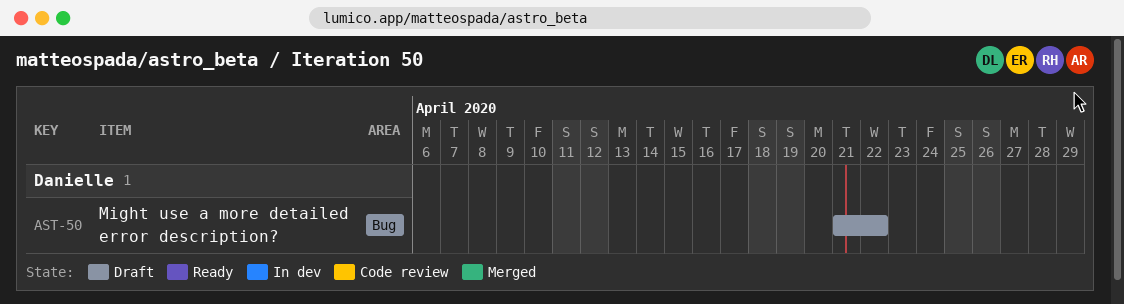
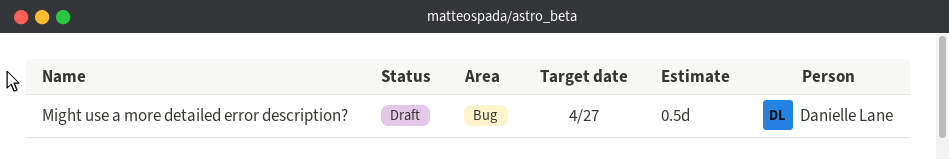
Might use a more detailed error description?, due: Apr 22 -> Apr 27

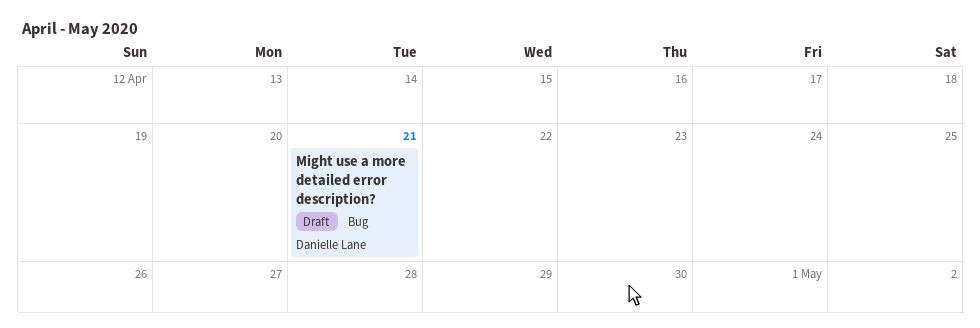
Might use a more detailed error description?, due: Apr 27 -> Apr 21

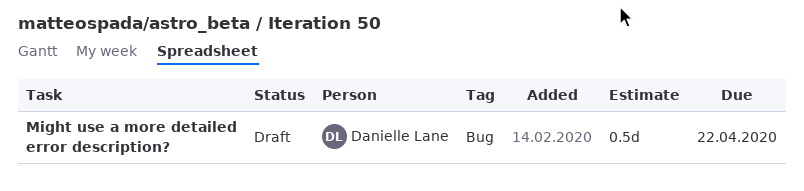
Might use a more detailed error description?, due: Apr 21 -> Apr 22

